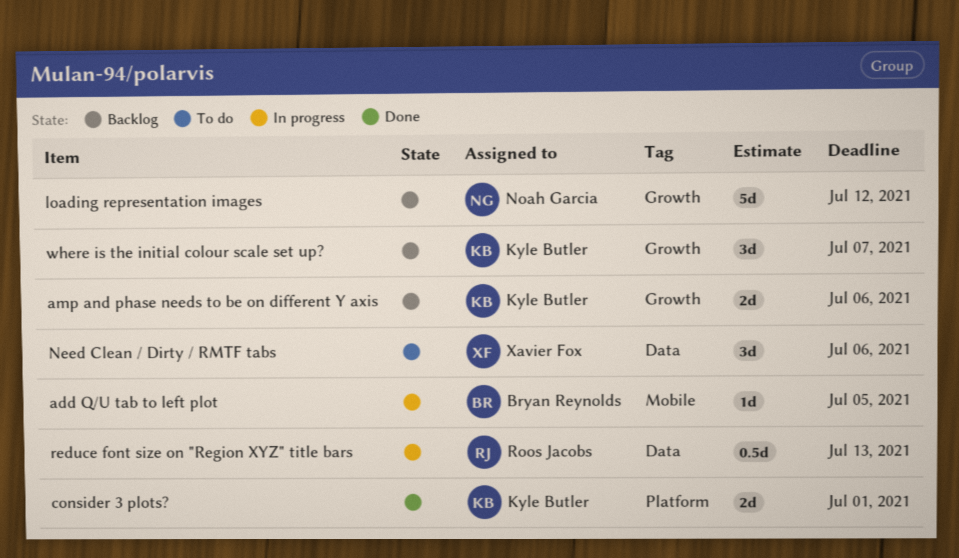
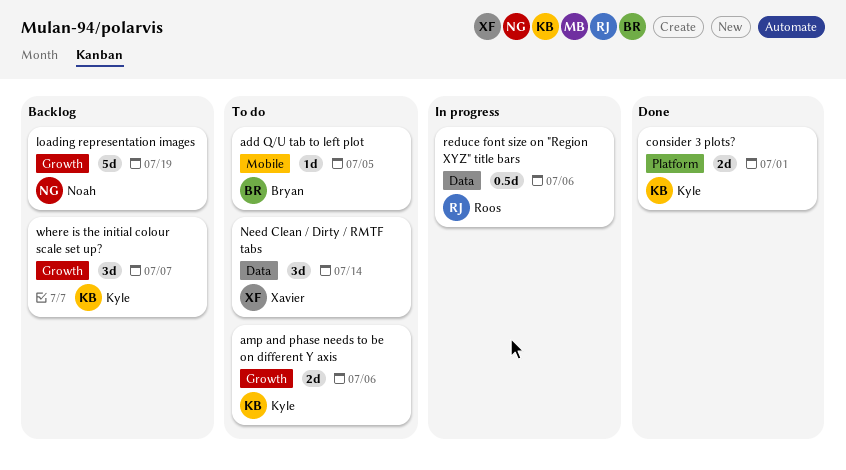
add Q/U tab to left plot, status: In progress -> To do
amp and phase needs to be on different Y axis, status: Backlog -> To do
loading representation images, due: Jul 12 -> Jul 19
Need Clean / Dirty / RMTF tabs, due: Jul 6 -> Jul 14
reduce font size on "Region XYZ" title bars, due: Jul 13 -> Jul 6

